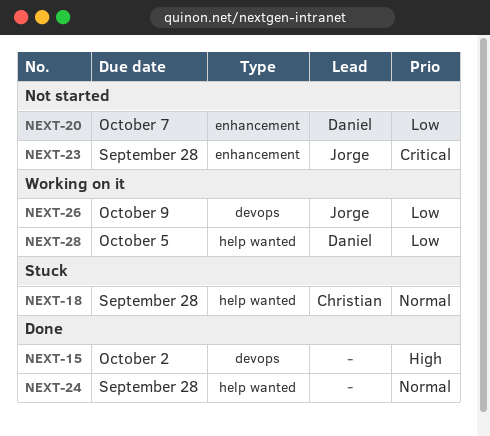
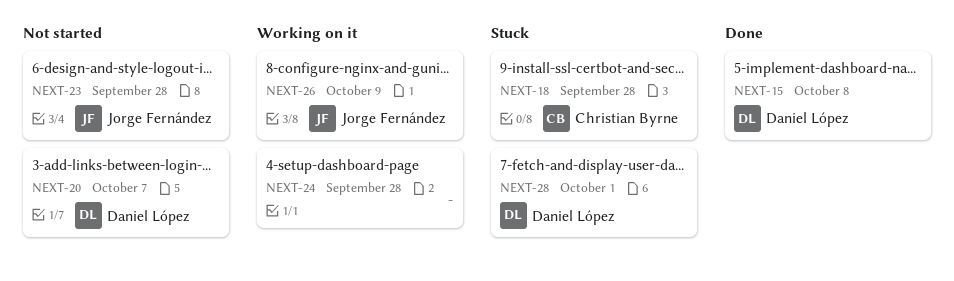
NEXT-15, owner: none -> Daniel López
NEXT-15, due: Oct 2 -> Oct 8
NEXT-24, status: Done -> Working on it
NEXT-28, status: Working on it -> Stuck
NEXT-28, due: Oct 5 -> Oct 1

